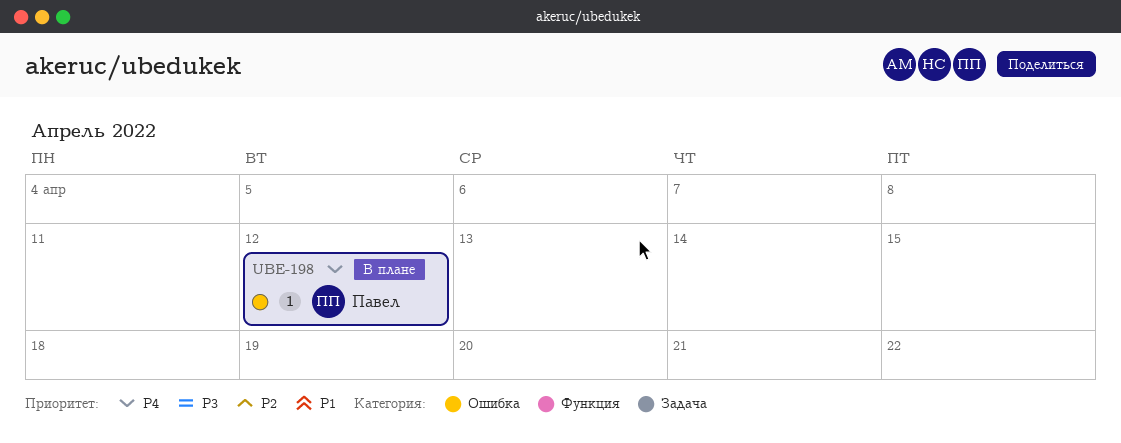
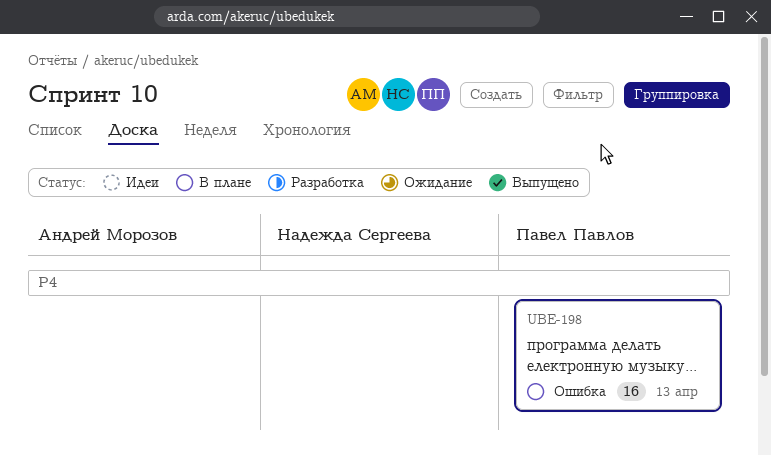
UBE-198, estimate: 1 -> 16
UBE-198, due: Apr 12 -> Apr 13

